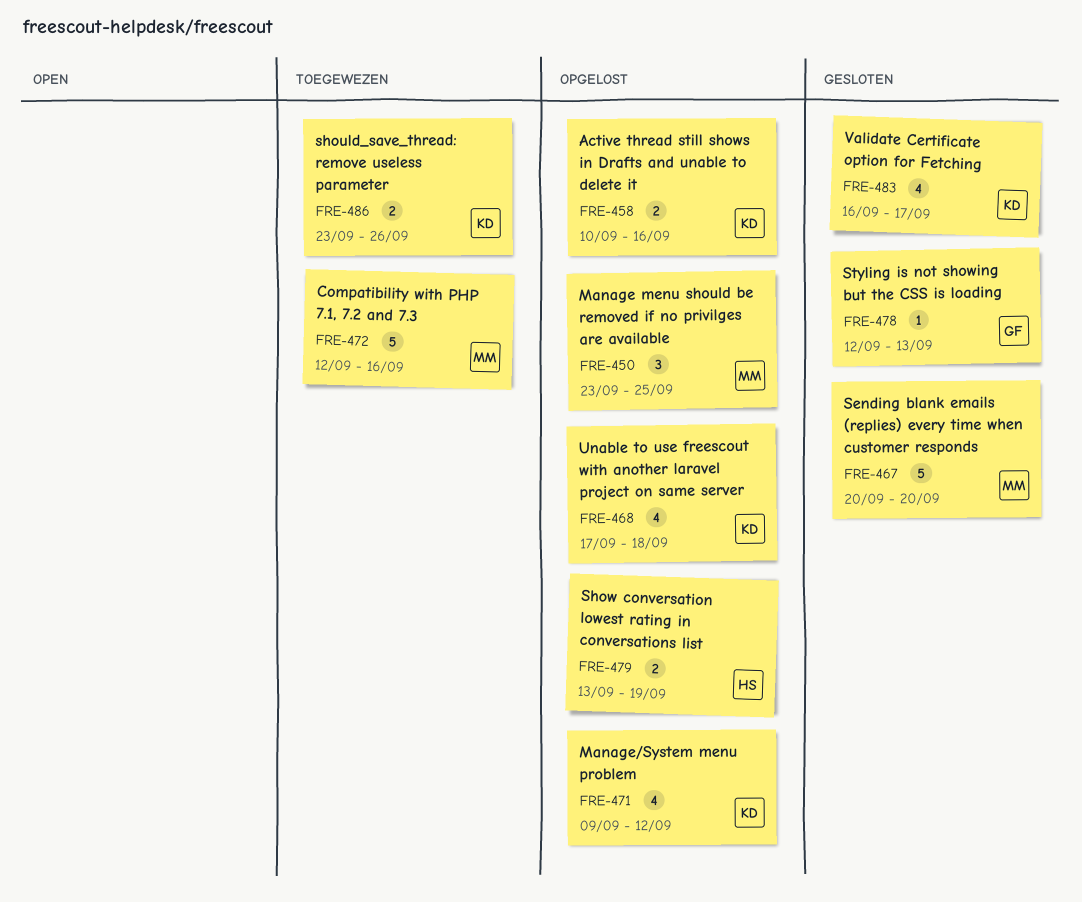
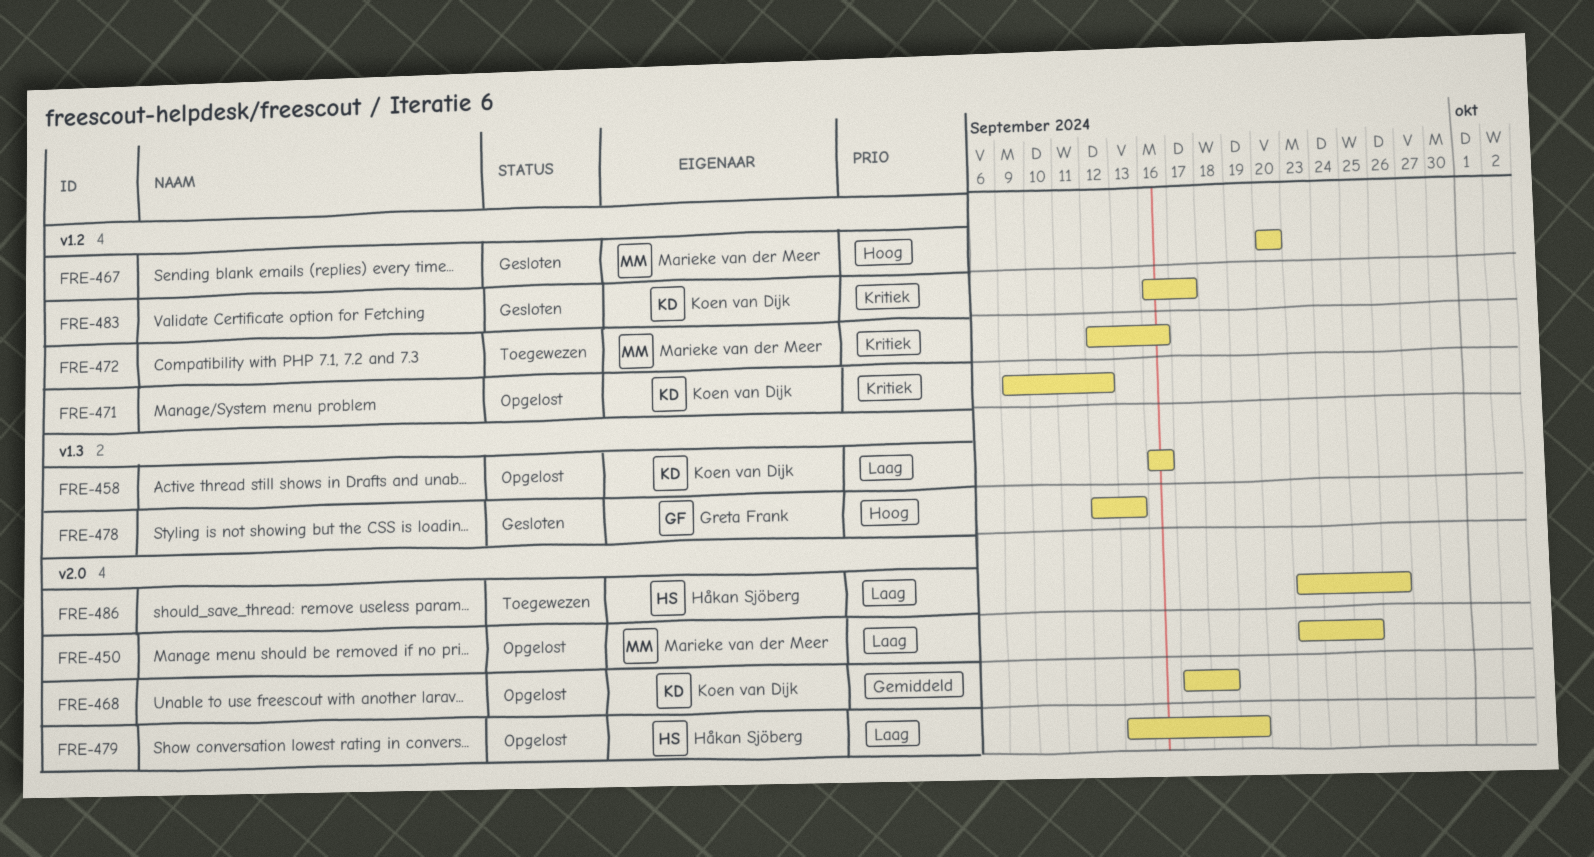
FRE-458, start: Sep 10 -> Sep 16
FRE-486, owner: Koen van Dijk -> Håkan Sjöberg

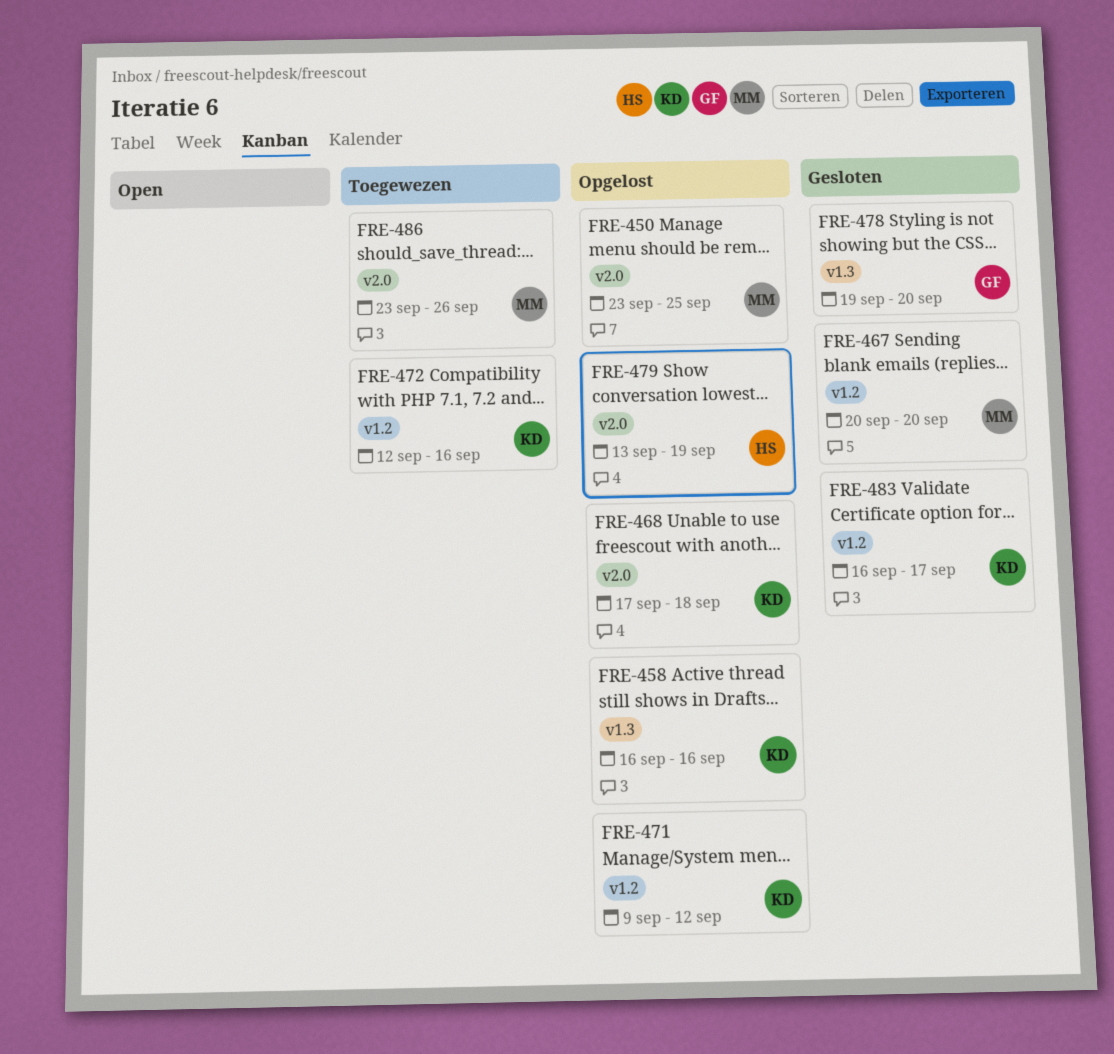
FRE-472, owner: Marieke van der Meer -> Koen van Dijk
FRE-478, start: Sep 12 -> Sep 19
FRE-478, due: Sep 13 -> Sep 20
FRE-486, owner: Håkan Sjöberg -> Marieke van der Meer

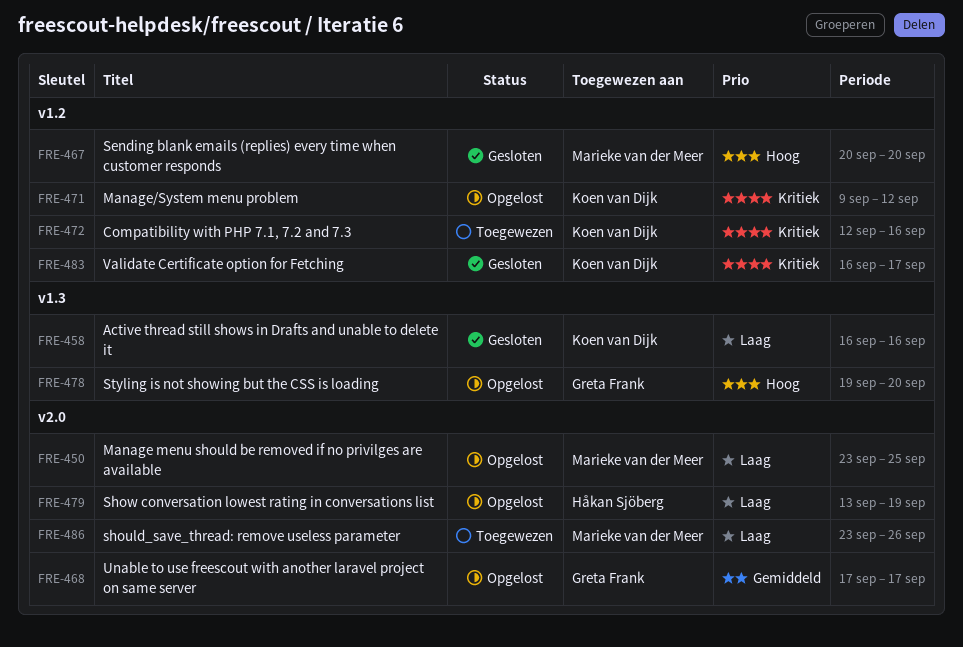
FRE-458, status: Opgelost -> Gesloten
FRE-468, owner: Koen van Dijk -> Greta Frank
FRE-468, due: Sep 18 -> Sep 17
FRE-478, status: Gesloten -> Opgelost

